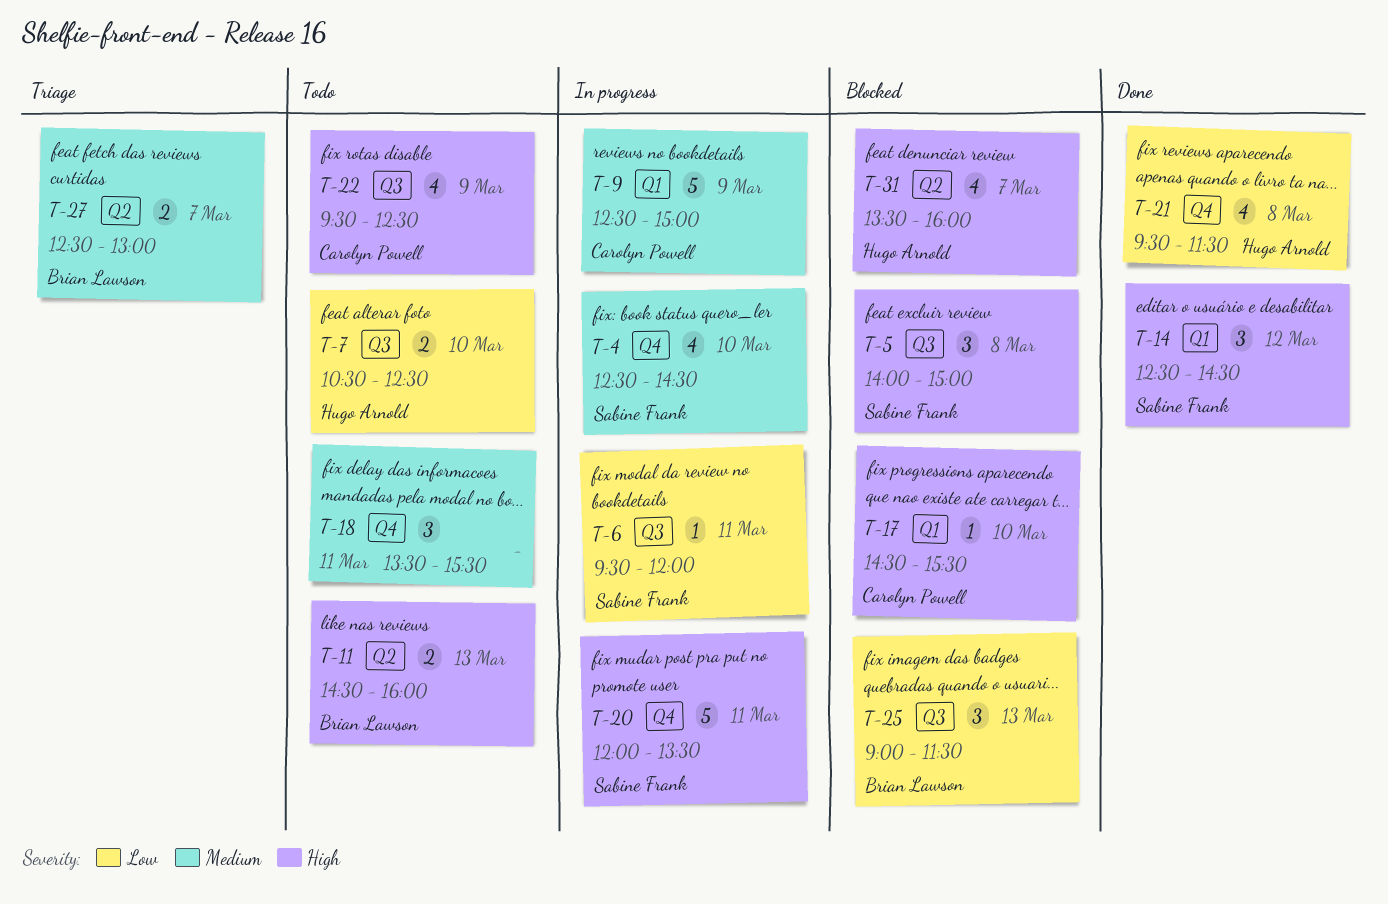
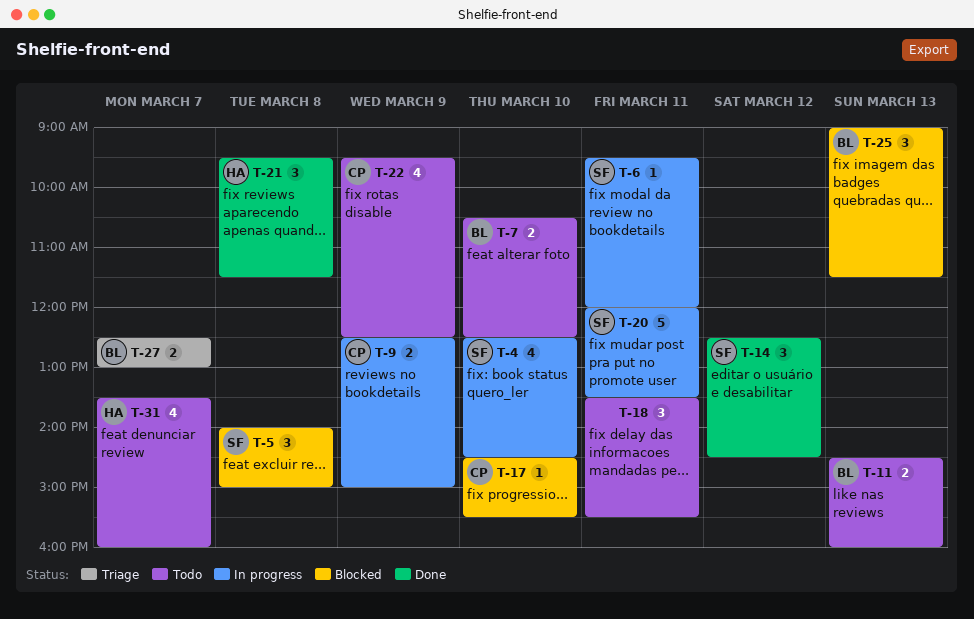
T-7, owner: Hugo Arnold -> Brian Lawson
T-9, estimate: 5 -> 2
T-21, estimate: 4 -> 3
T-31, status: Blocked -> Todo

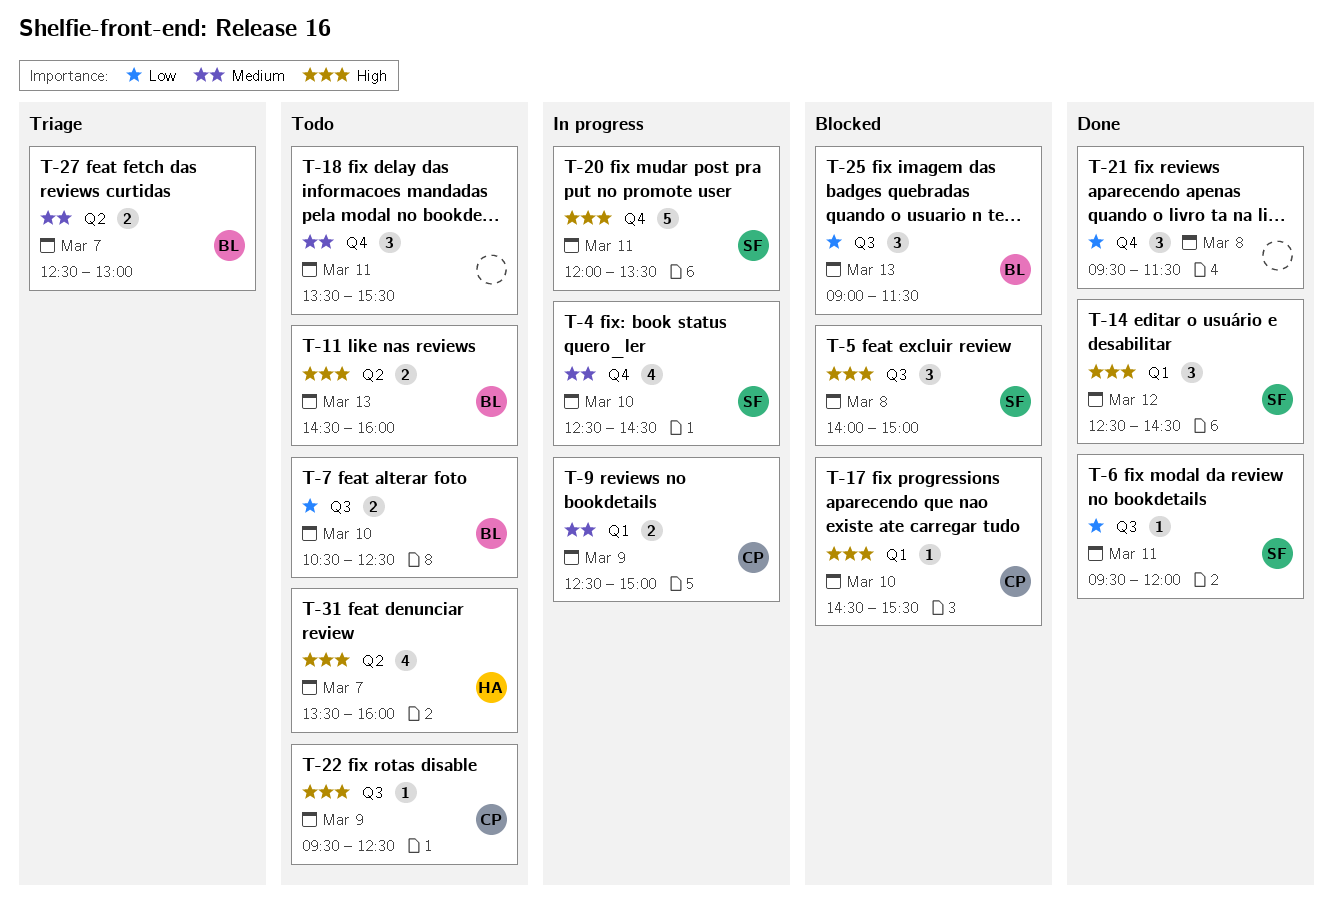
T-6, status: In progress -> Done
T-21, owner: HA -> none
T-22, estimate: 4 -> 1

